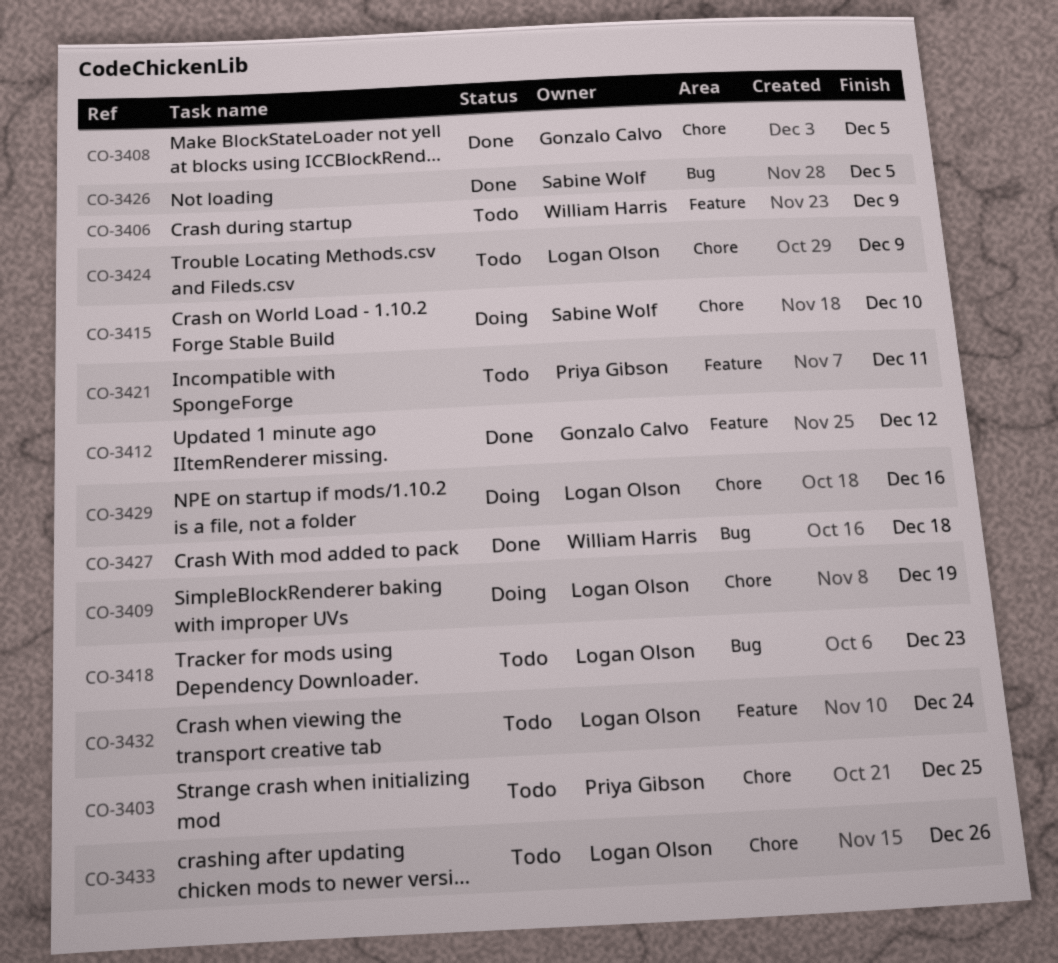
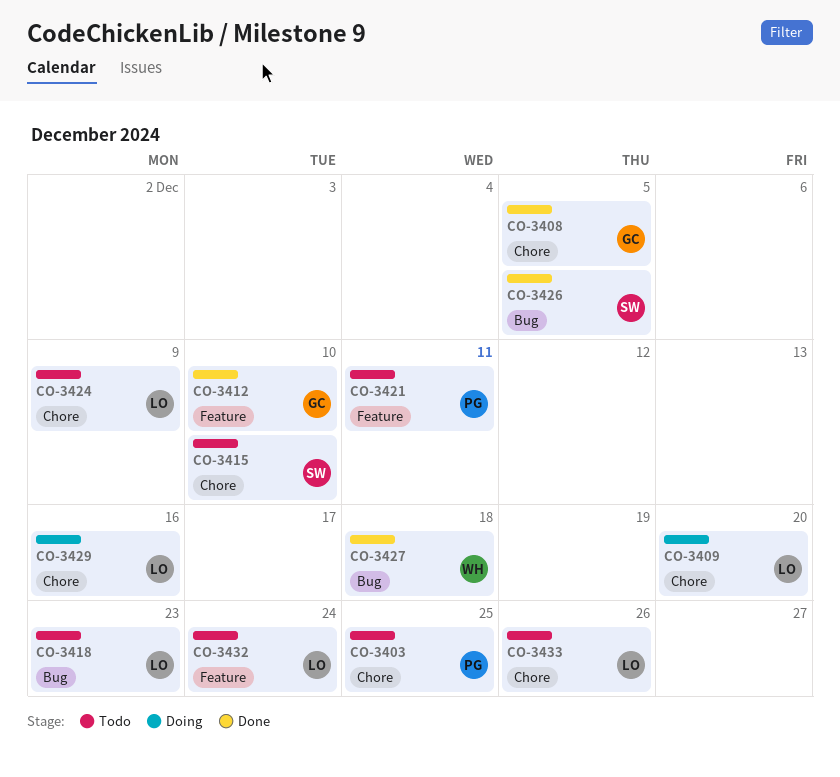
CO-3406: present -> none
CO-3409, due: Dec 19 -> Dec 20
CO-3412, due: Dec 12 -> Dec 10
CO-3415, status: Doing -> Todo

